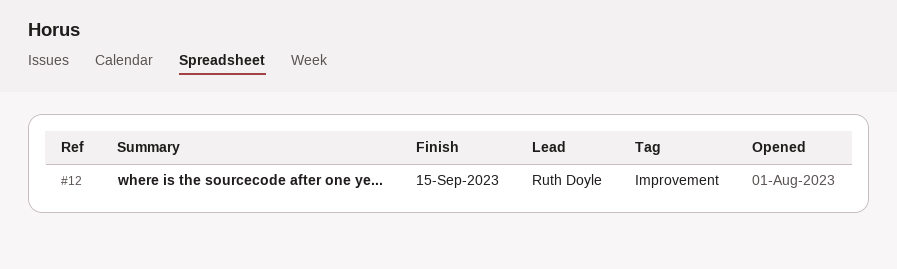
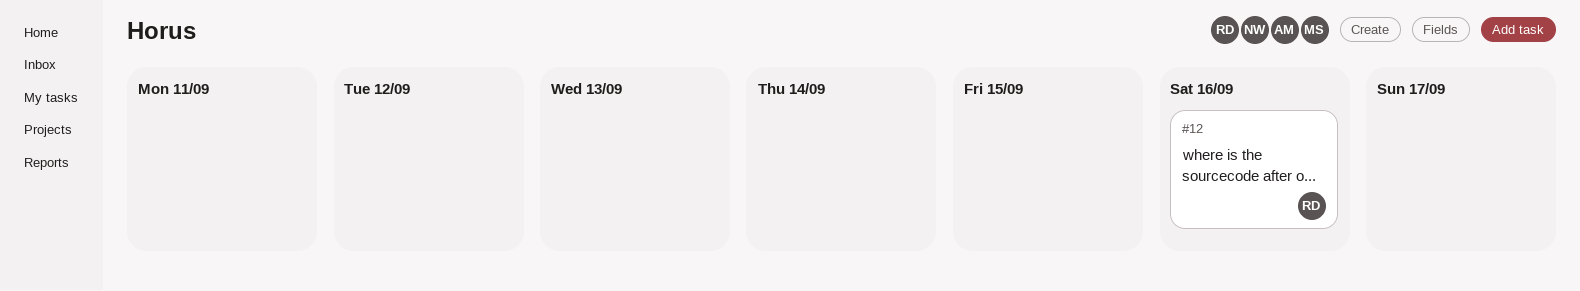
#12, due: Sep 15 -> Sep 16

